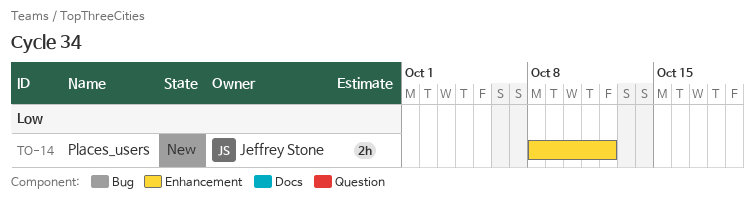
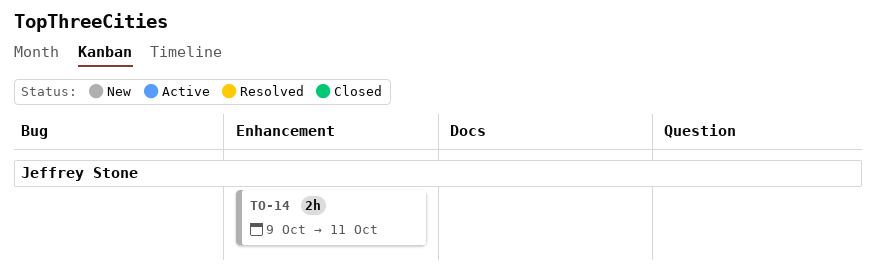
TO-14, start: Oct 8 -> Oct 9
TO-14, due: Oct 12 -> Oct 11

